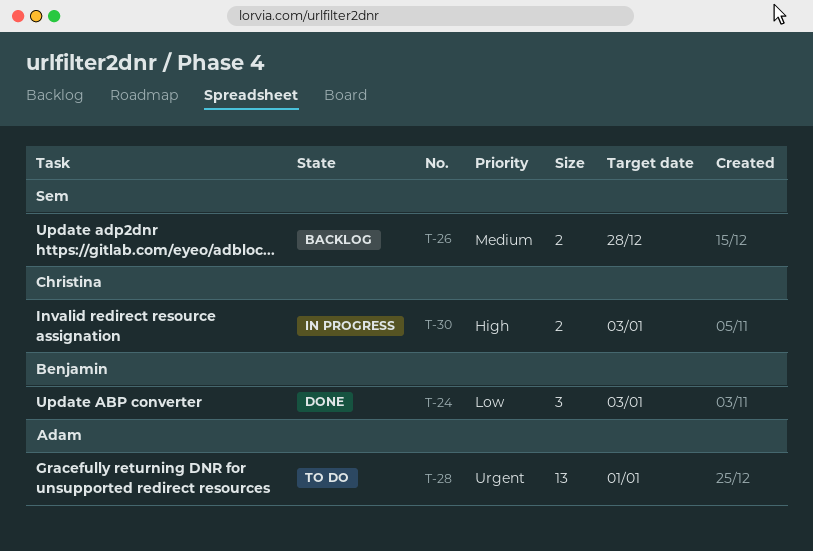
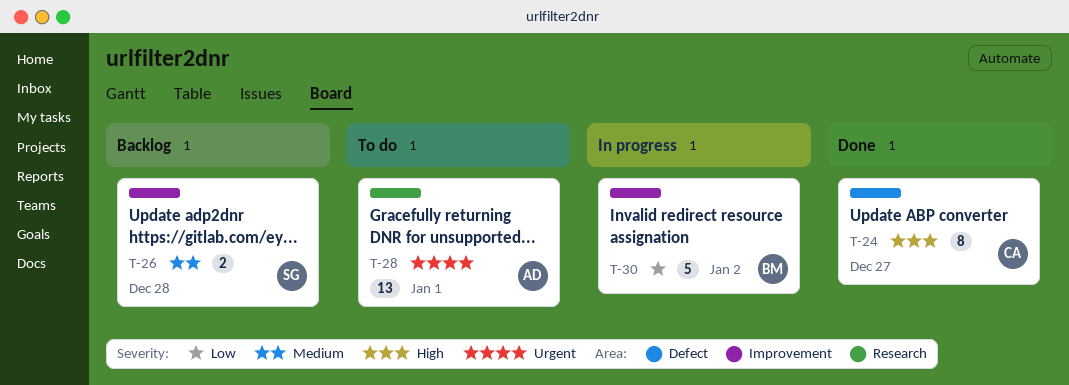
T-24, owner: Benjamin -> Christina
T-24, priority: Low -> High
T-24, estimate: 3 -> 8
T-24, due: Jan 3 -> Dec 27
T-30, owner: Christina -> Benjamin
T-30, priority: High -> Low
T-30, estimate: 2 -> 5
T-30, due: Jan 3 -> Jan 2

